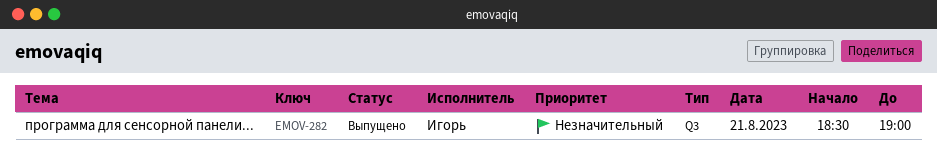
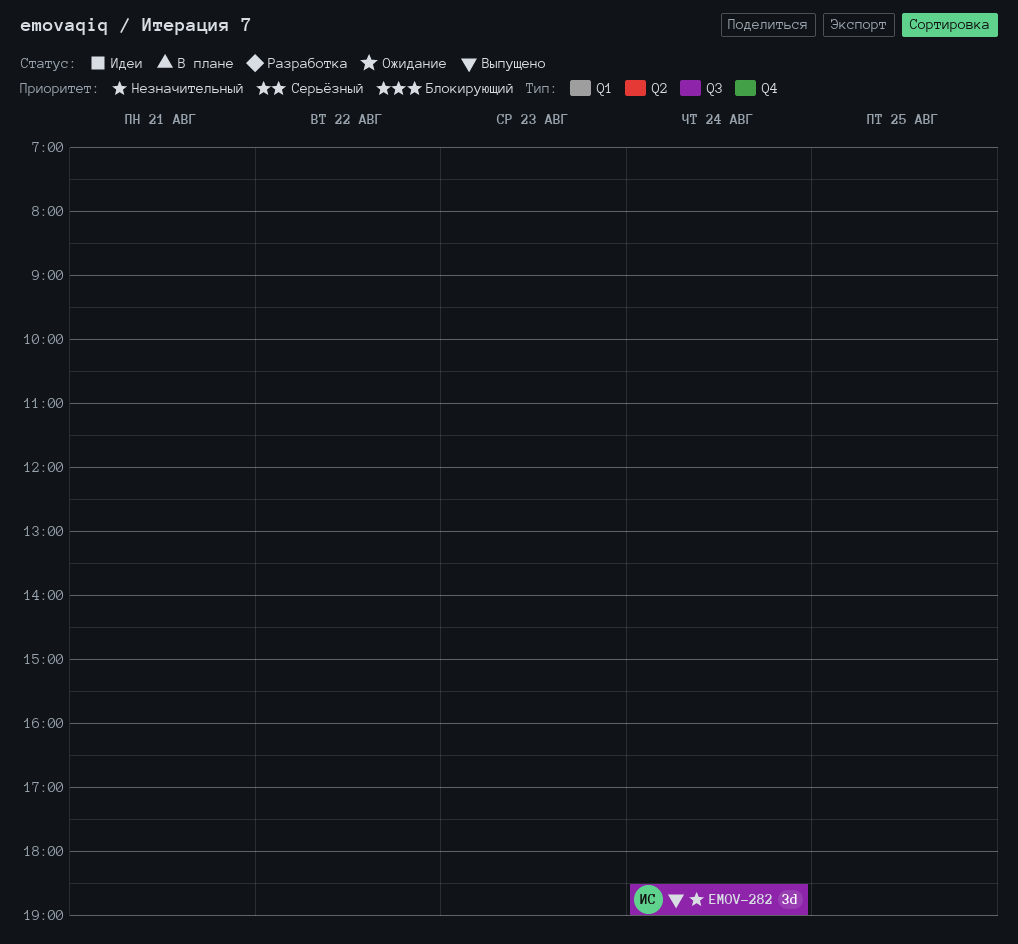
EMOV-282, day: Aug 21 -> Aug 24

